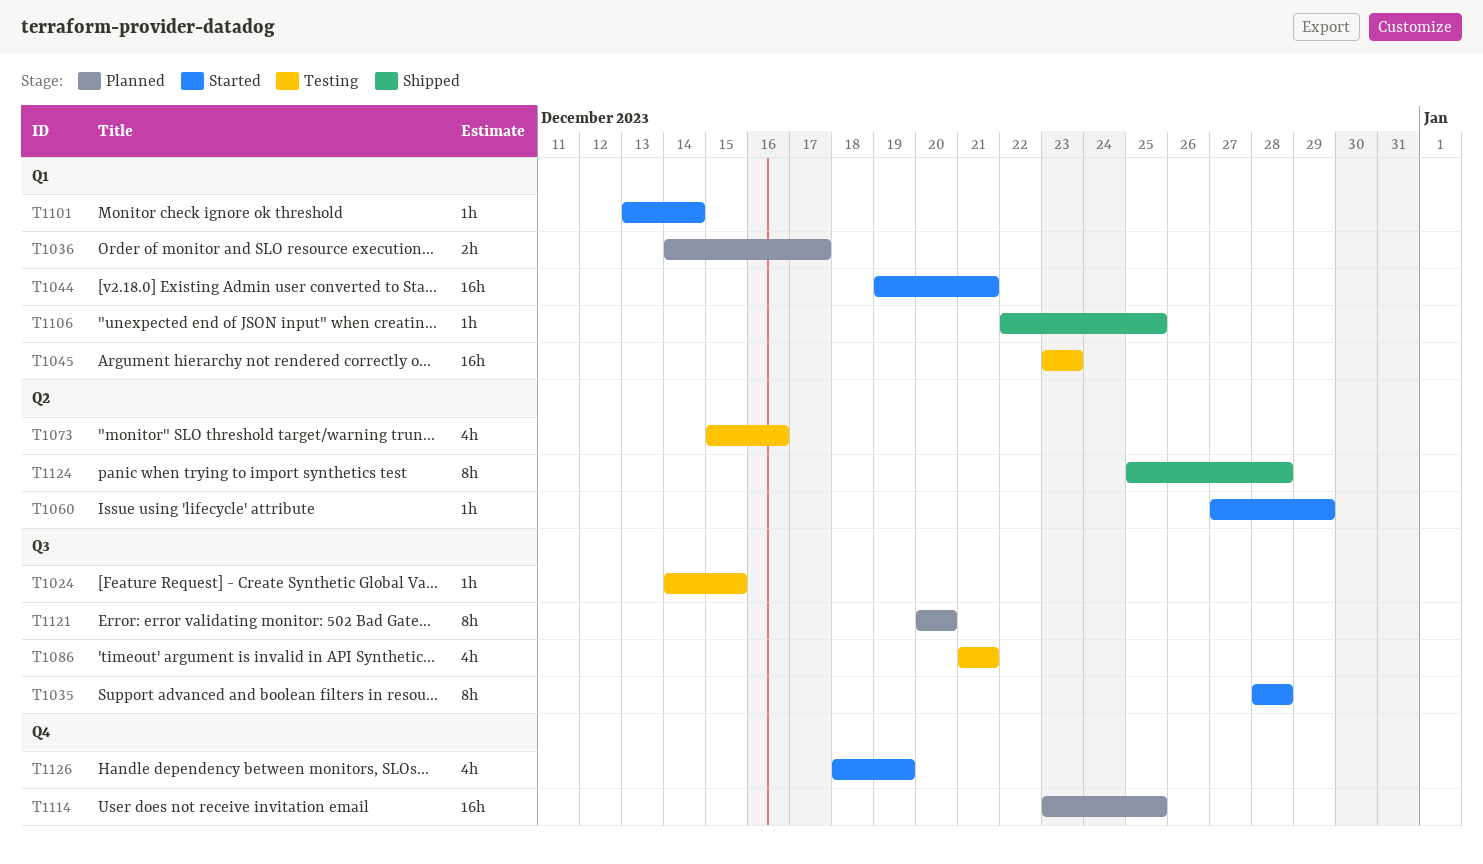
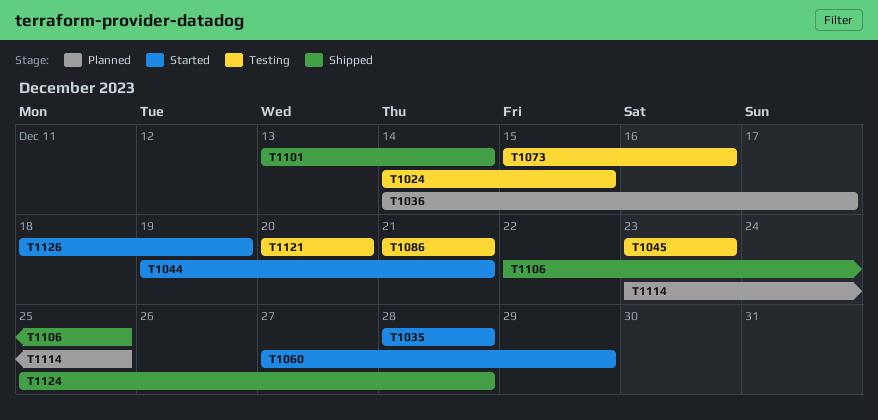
T1101, status: Started -> Shipped
T1121, status: Planned -> Testing

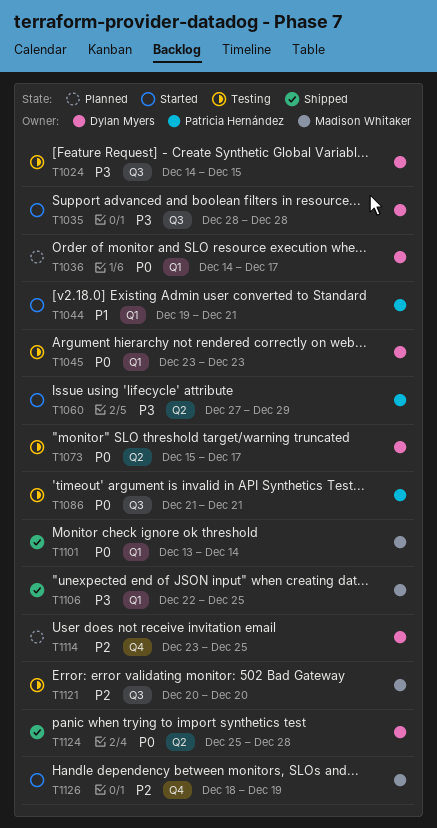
T1073, due: Dec 16 -> Dec 17

